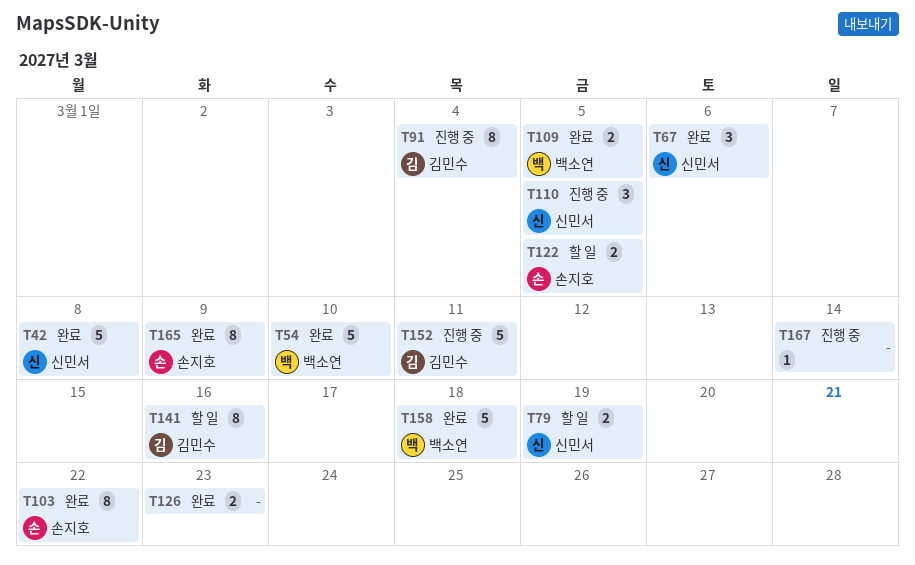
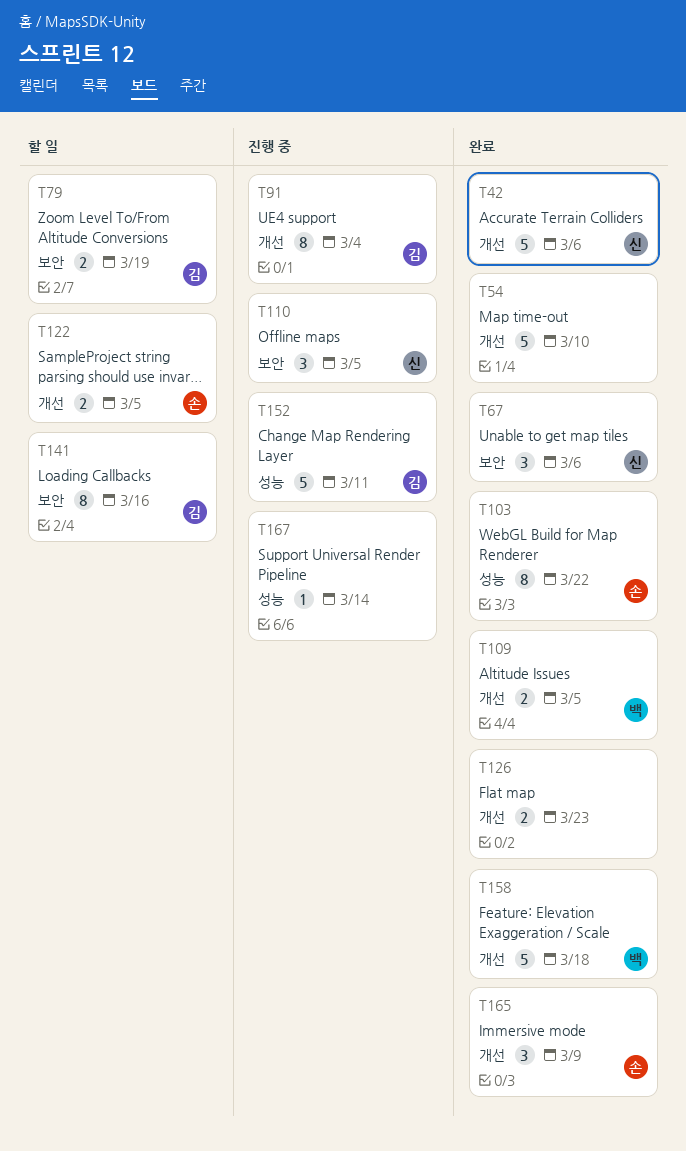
T42, due: Mar 8 -> Mar 6
T54, owner: 백소연 -> none
T79, owner: 신민서 -> 김민수
T165, estimate: 8 -> 3

